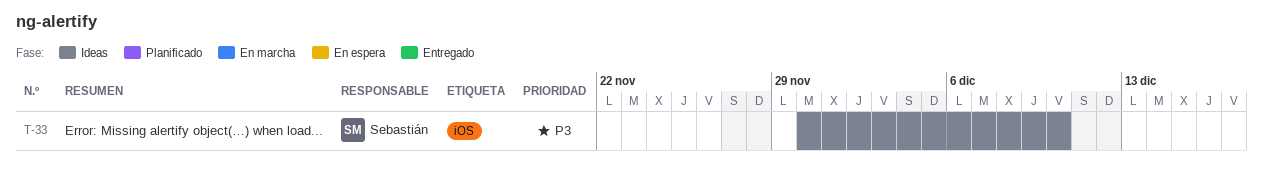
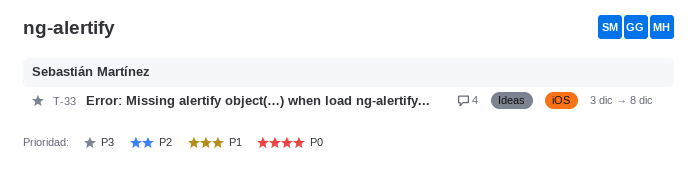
T-33, start: Nov 30 -> Dec 3
T-33, due: Dec 10 -> Dec 8

